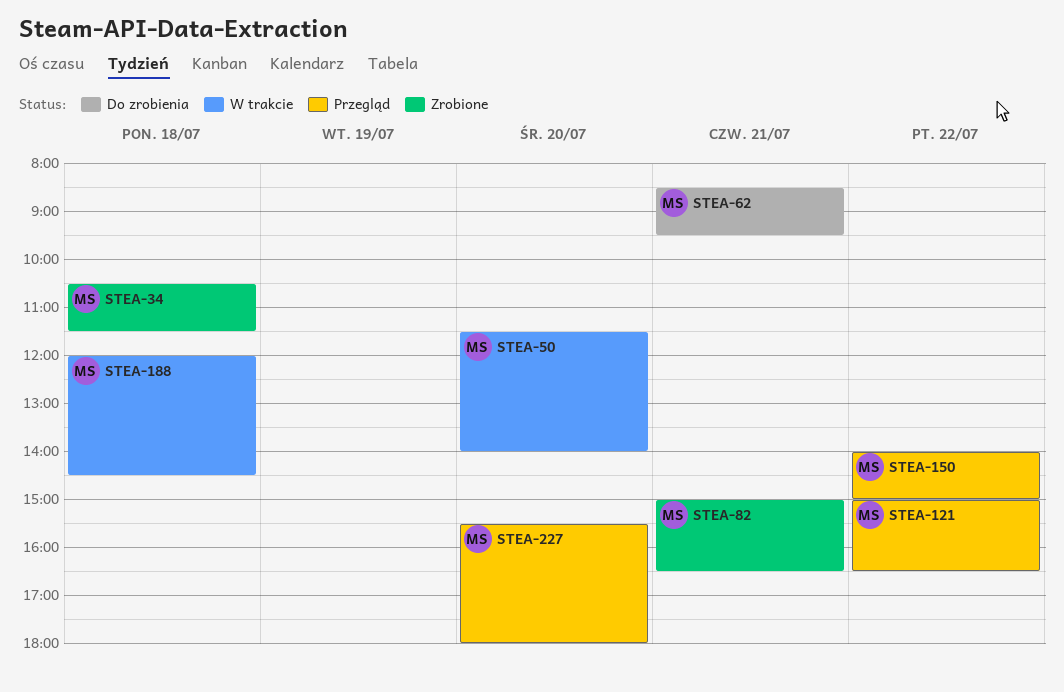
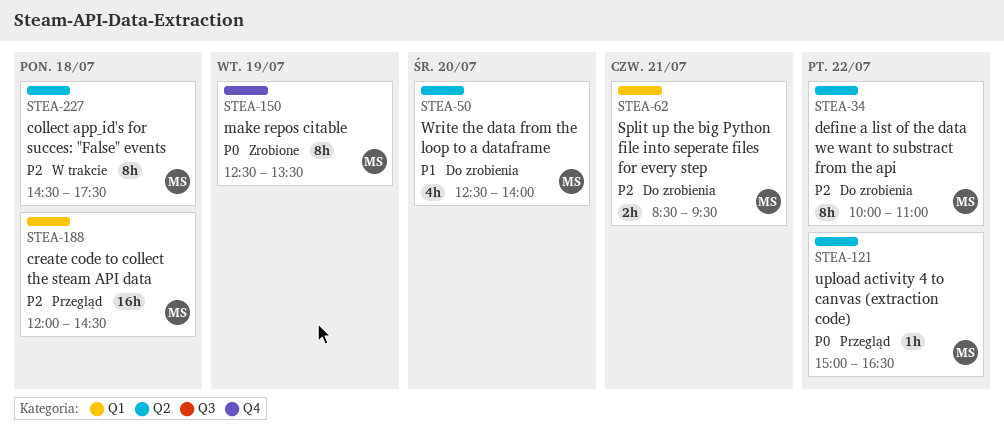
STEA-34, status: Zrobione -> Do zrobienia
STEA-34, day: Jul 18 -> Jul 22
STEA-34, begins: 10:30 -> 10:00
STEA-34, ends: 11:30 -> 11:00
STEA-50, status: W trakcie -> Do zrobienia
STEA-50, begins: 11:30 -> 12:30
STEA-82: present -> none
STEA-150, status: Przegląd -> Zrobione
STEA-150, day: Jul 22 -> Jul 19
STEA-150, begins: 14:00 -> 12:30
STEA-150, ends: 15:00 -> 13:30
STEA-188, status: W trakcie -> Przegląd
STEA-227, status: Przegląd -> W trakcie
STEA-227, day: Jul 20 -> Jul 18
STEA-227, begins: 15:30 -> 14:30
STEA-227, ends: 18:00 -> 17:30

